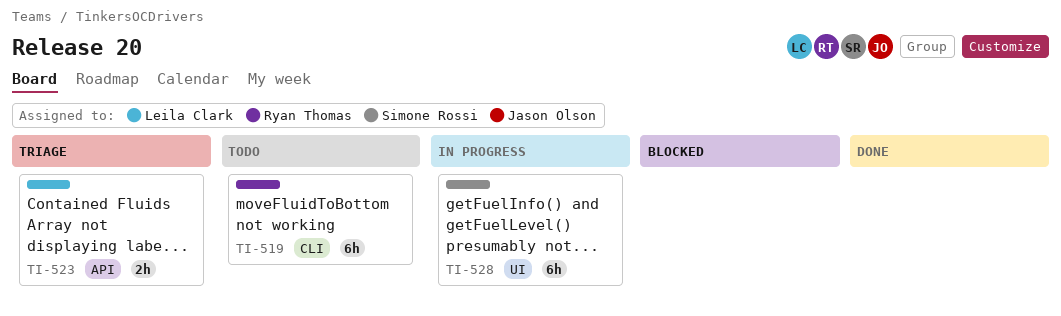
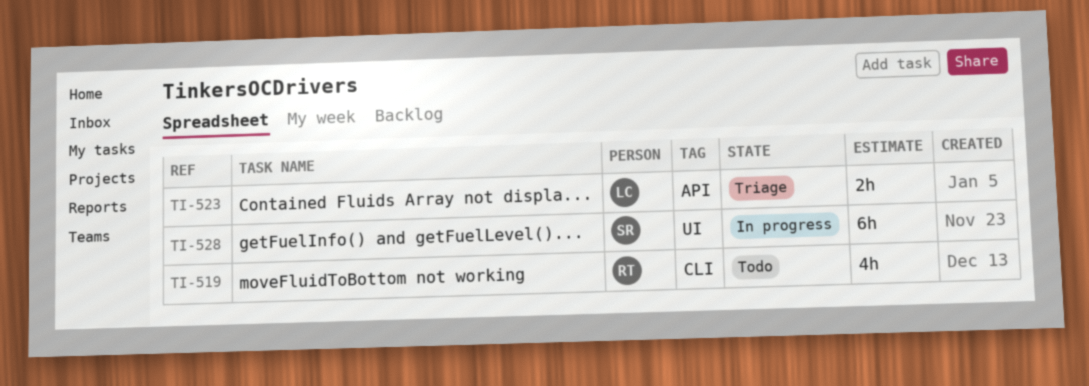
TI-519, estimate: 6h -> 4h

